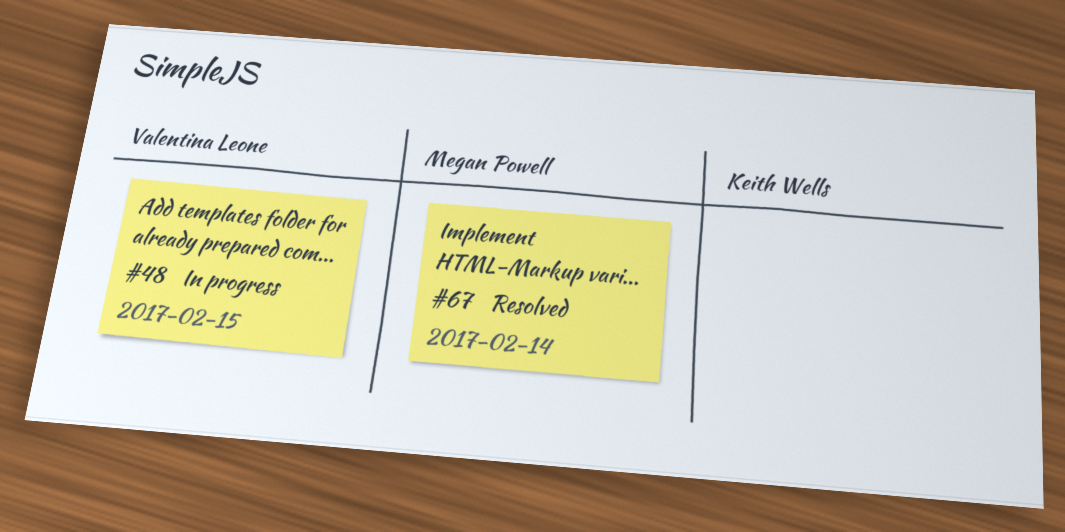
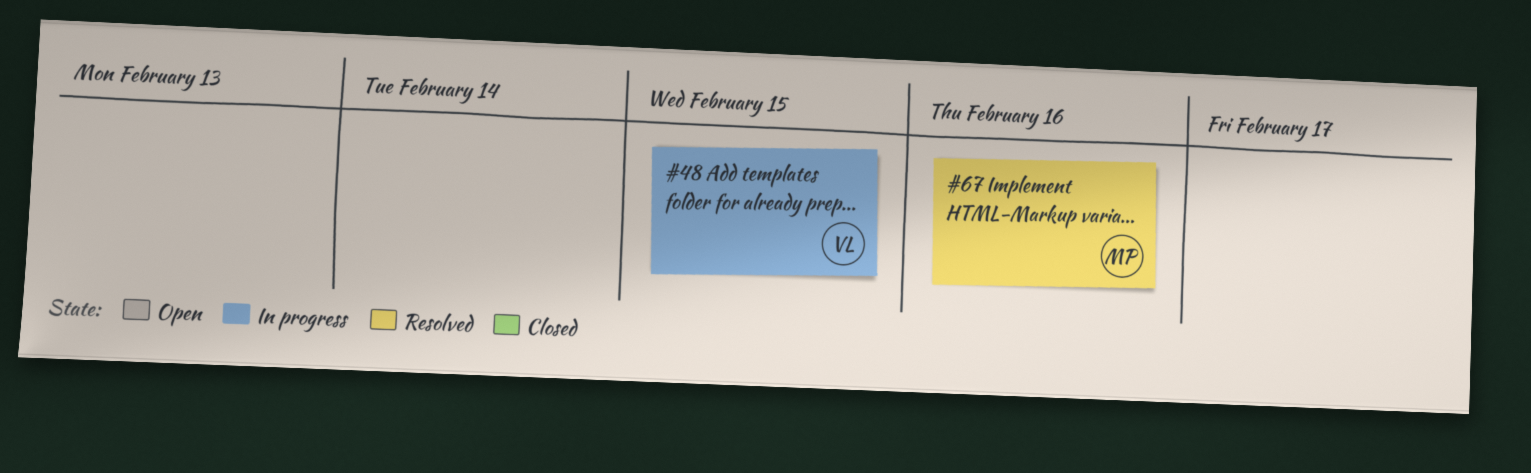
#67, due: Feb 14 -> Feb 16

